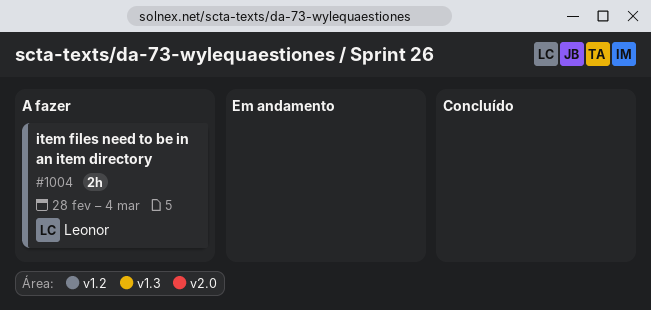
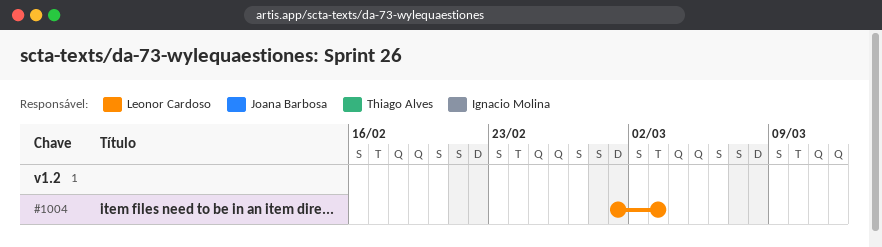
#1004, start: Feb 28 -> Mar 1
#1004, due: Mar 4 -> Mar 3

